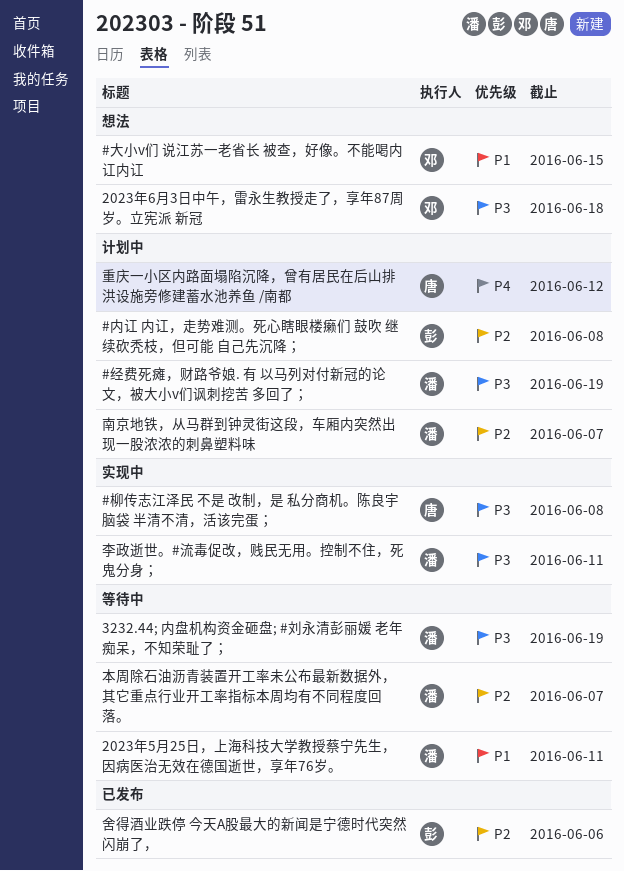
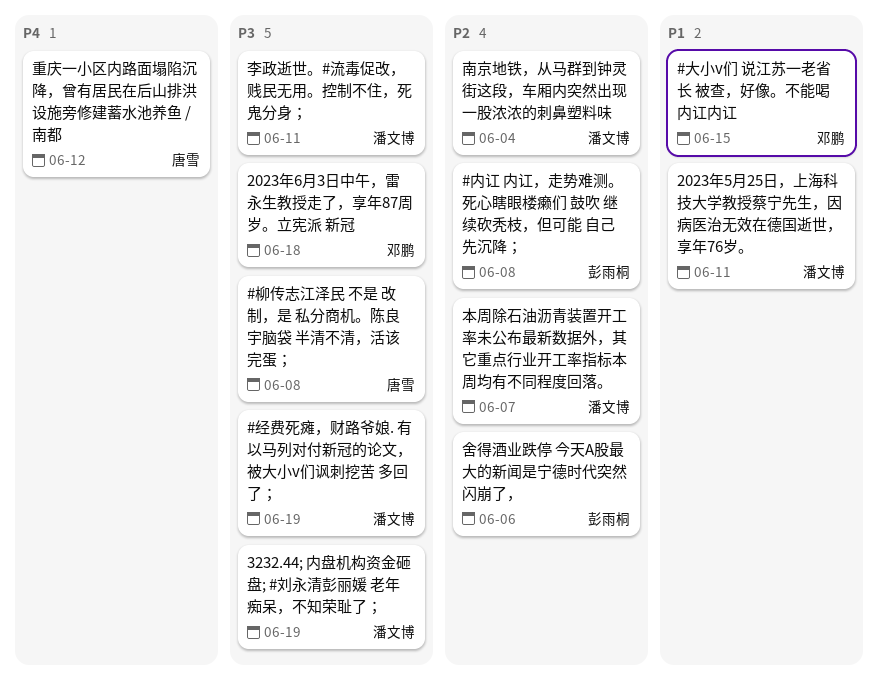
南京地铁，从马群到钟灵街这段，车厢内突然出现一股浓浓的刺鼻塑料味, due: Jun 7 -> Jun 4

